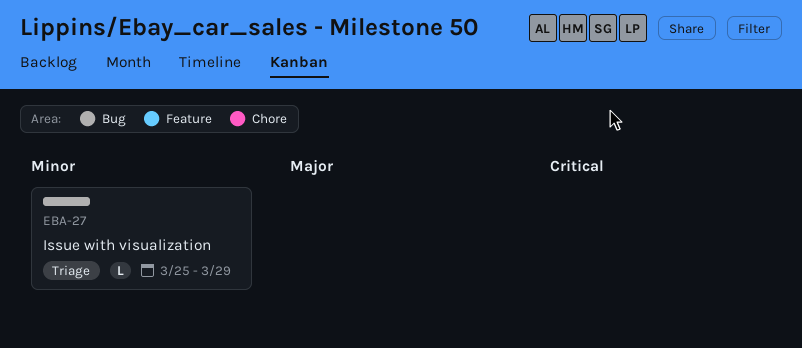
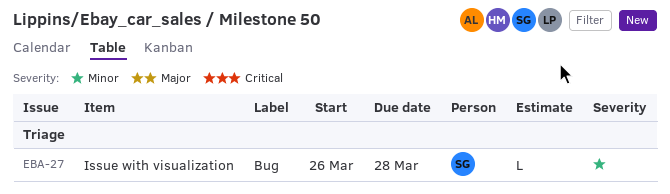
EBA-27, start: Mar 25 -> Mar 26
EBA-27, due: Mar 29 -> Mar 28

